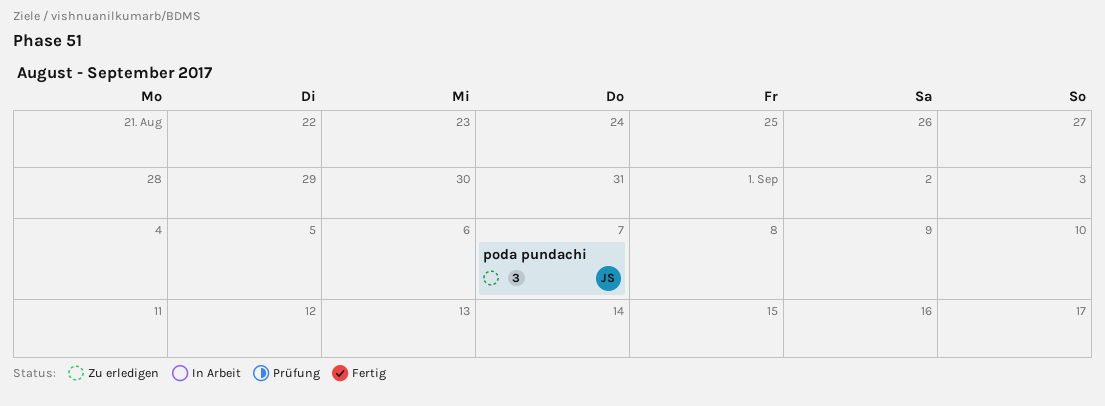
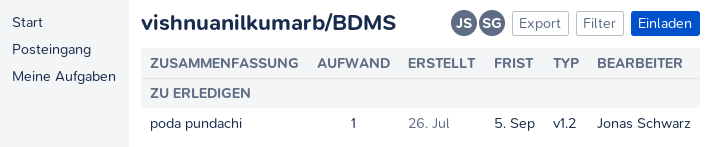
poda pundachi, estimate: 3 -> 1
poda pundachi, due: Sep 7 -> Sep 5

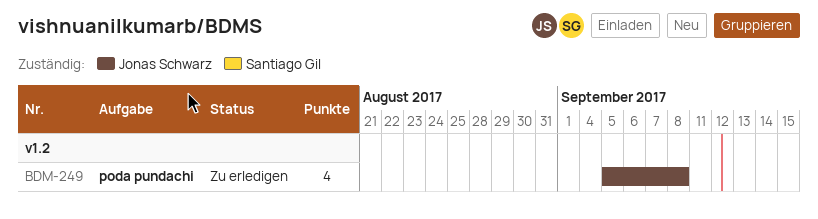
poda pundachi, estimate: 1 -> 4
poda pundachi, due: Sep 5 -> Sep 8

